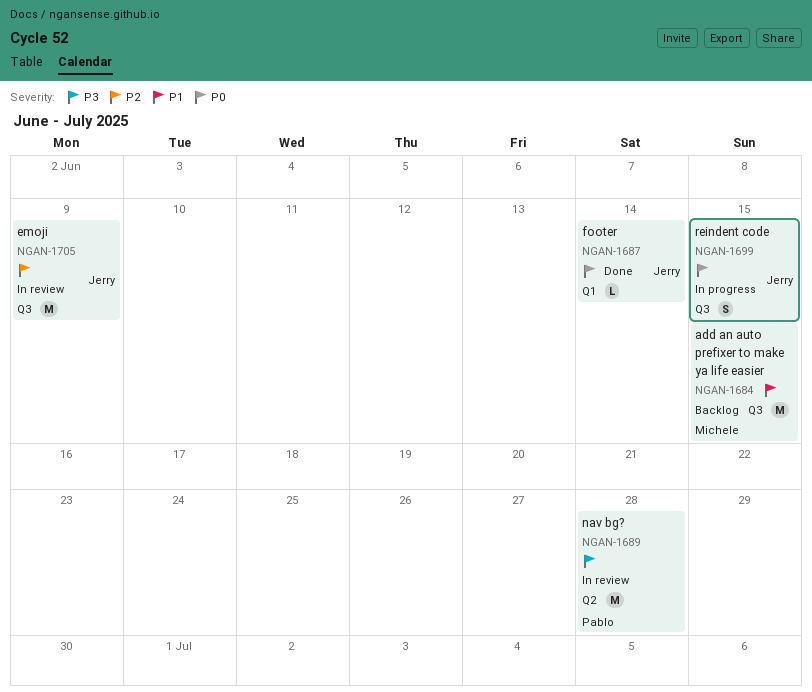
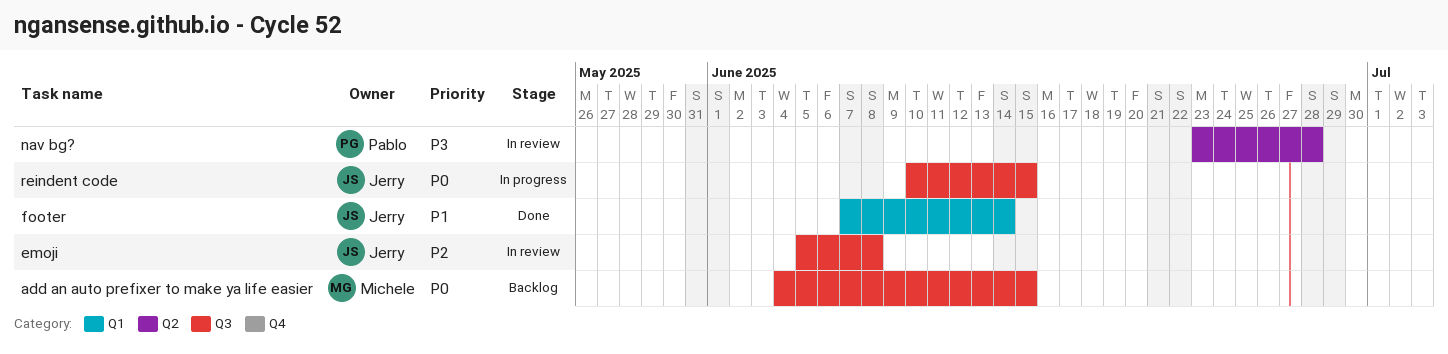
add an auto prefixer to make ya life easier, priority: P1 -> P0
emoji, due: Jun 9 -> Jun 8
footer, priority: P0 -> P1

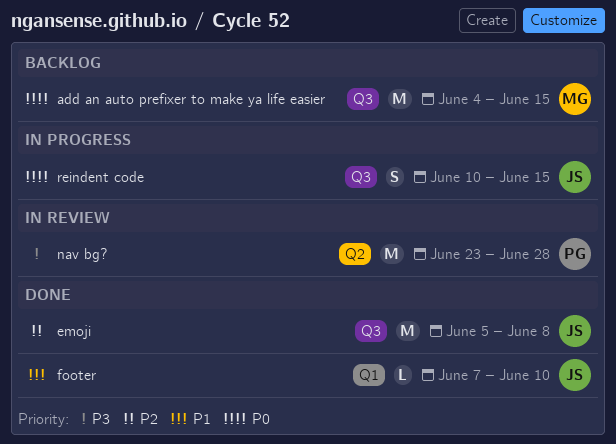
emoji, status: In review -> Done
footer, due: Jun 14 -> Jun 10

